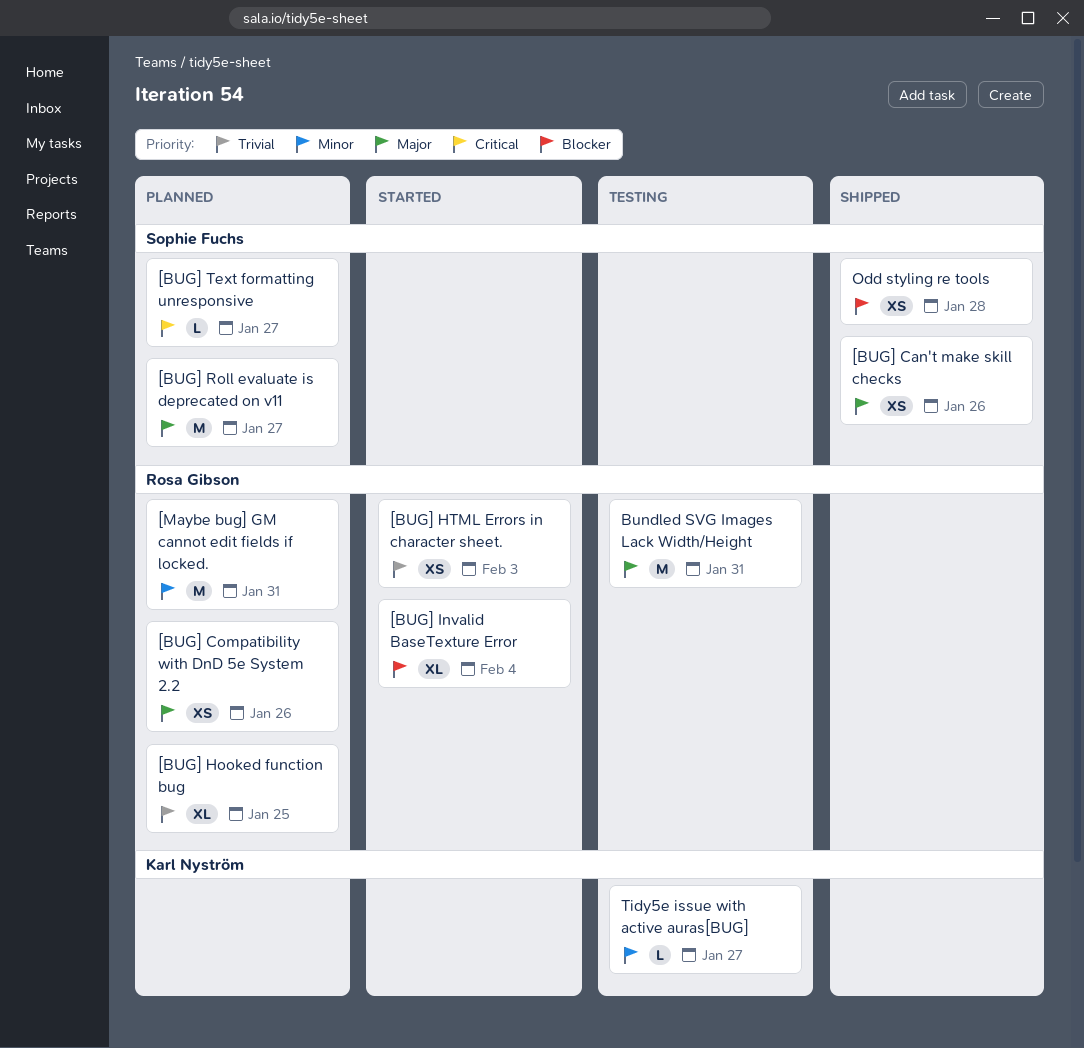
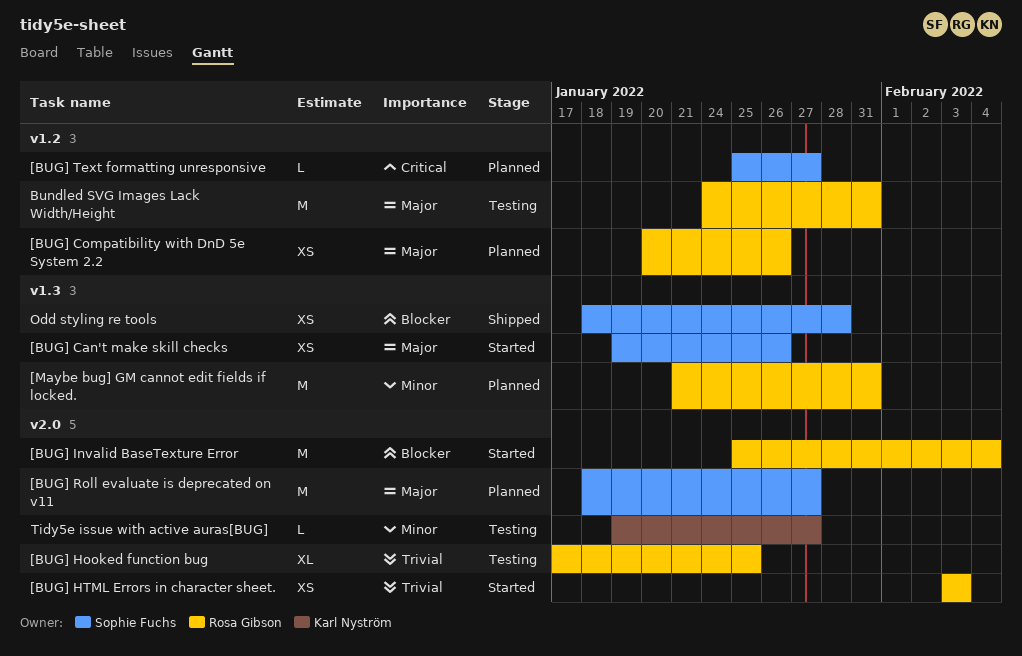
[BUG] Can't make skill checks, status: Shipped -> Started
[BUG] Hooked function bug, status: Planned -> Testing
[BUG] Invalid BaseTexture Error, estimate: XL -> M

